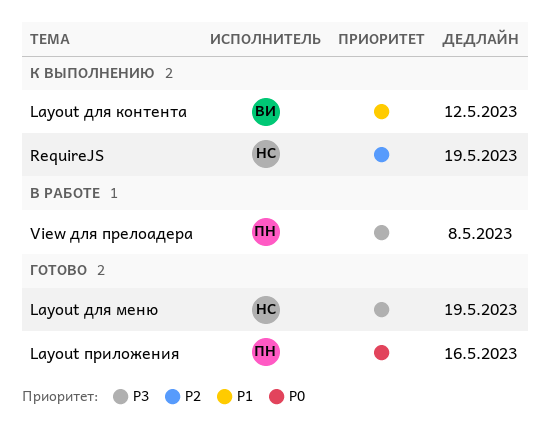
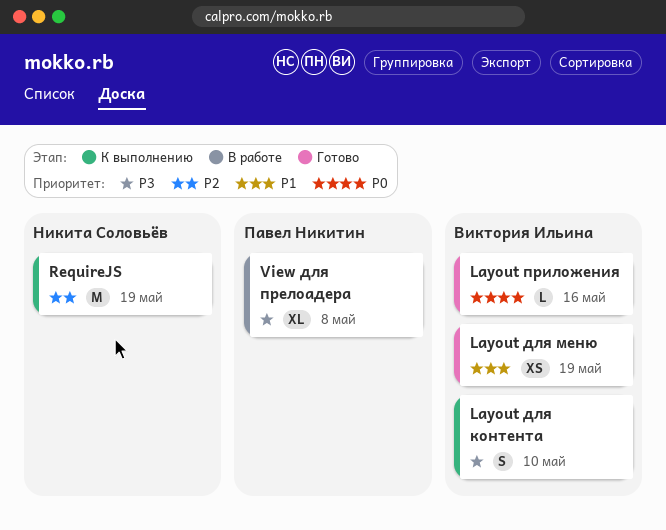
Layout для контента, priority: P1 -> P3
Layout для контента, due: May 12 -> May 10
Layout для меню, owner: Никита Соловьёв -> Виктория Ильина
Layout для меню, priority: P3 -> P1
Layout приложения, owner: Павел Никитин -> Виктория Ильина

